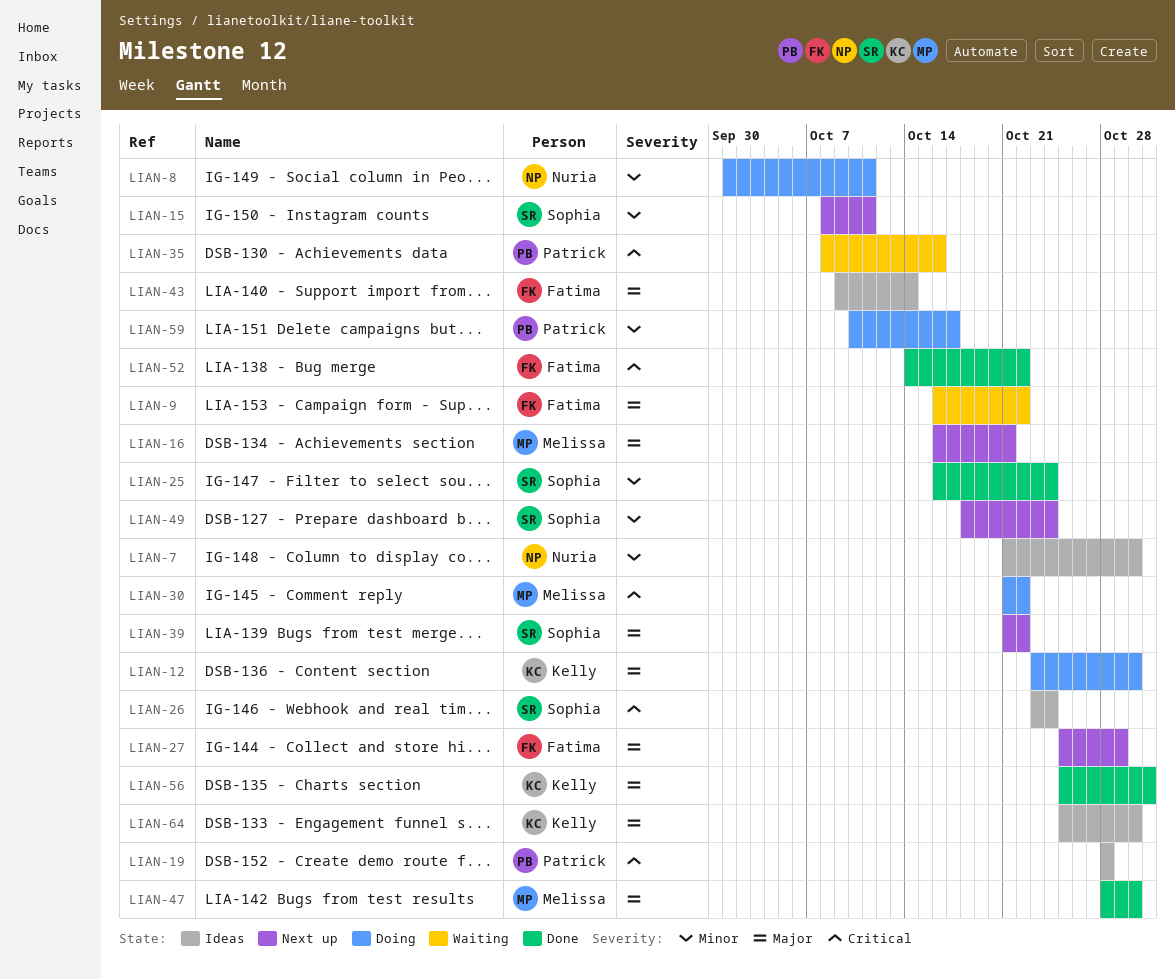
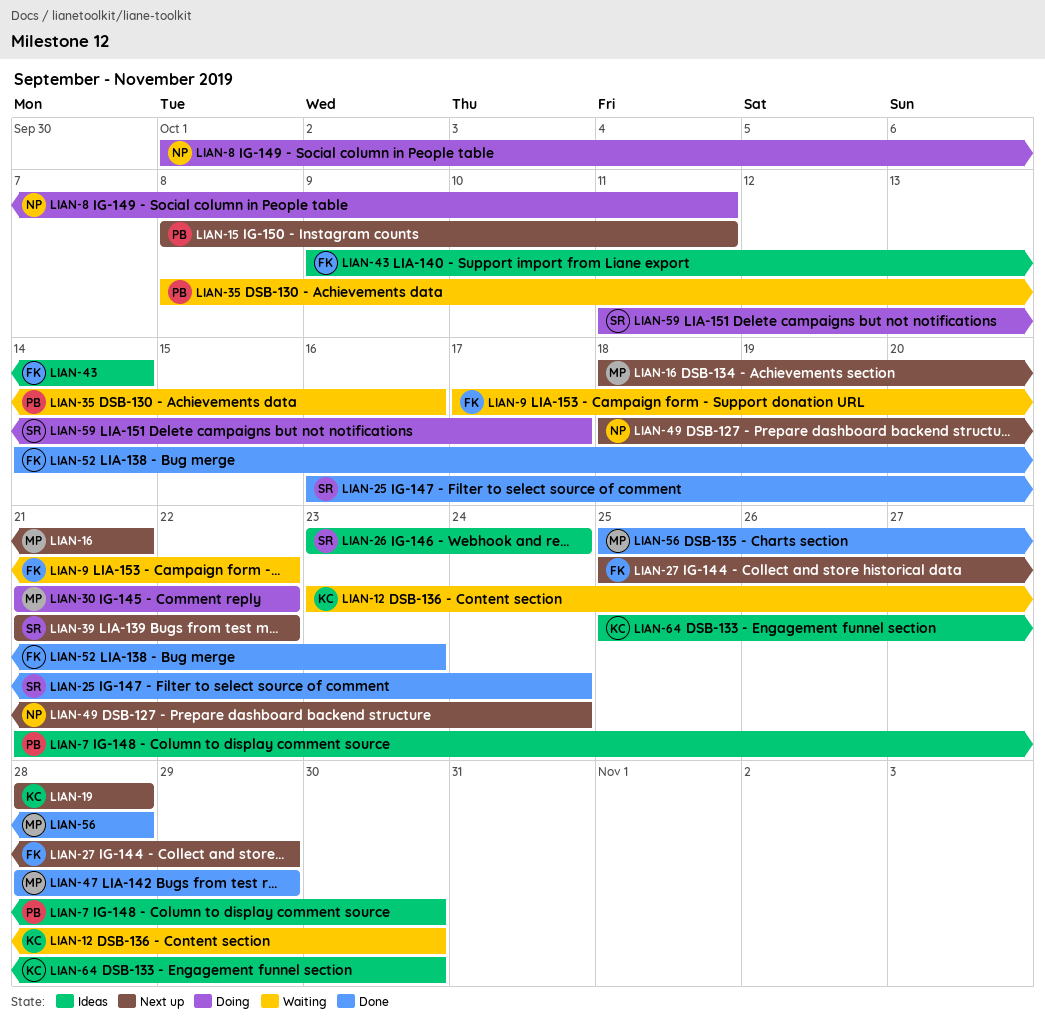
LIAN-7, owner: Nuria -> Patrick
LIAN-9, start: Oct 16 -> Oct 17
LIAN-12, status: Doing -> Waiting
LIAN-15, owner: Sophia -> Patrick
LIAN-16, start: Oct 16 -> Oct 18
LIAN-19, status: Ideas -> Next up
LIAN-19, owner: Patrick -> Kelly
LIAN-47, due: Oct 30 -> Oct 29
LIAN-49, owner: Sophia -> Nuria
LIAN-52, due: Oct 22 -> Oct 23
LIAN-56, owner: Kelly -> Melissa
LIAN-56, due: Oct 31 -> Oct 28
LIAN-59, owner: Patrick -> Sophia
LIAN-59, start: Oct 10 -> Oct 11

